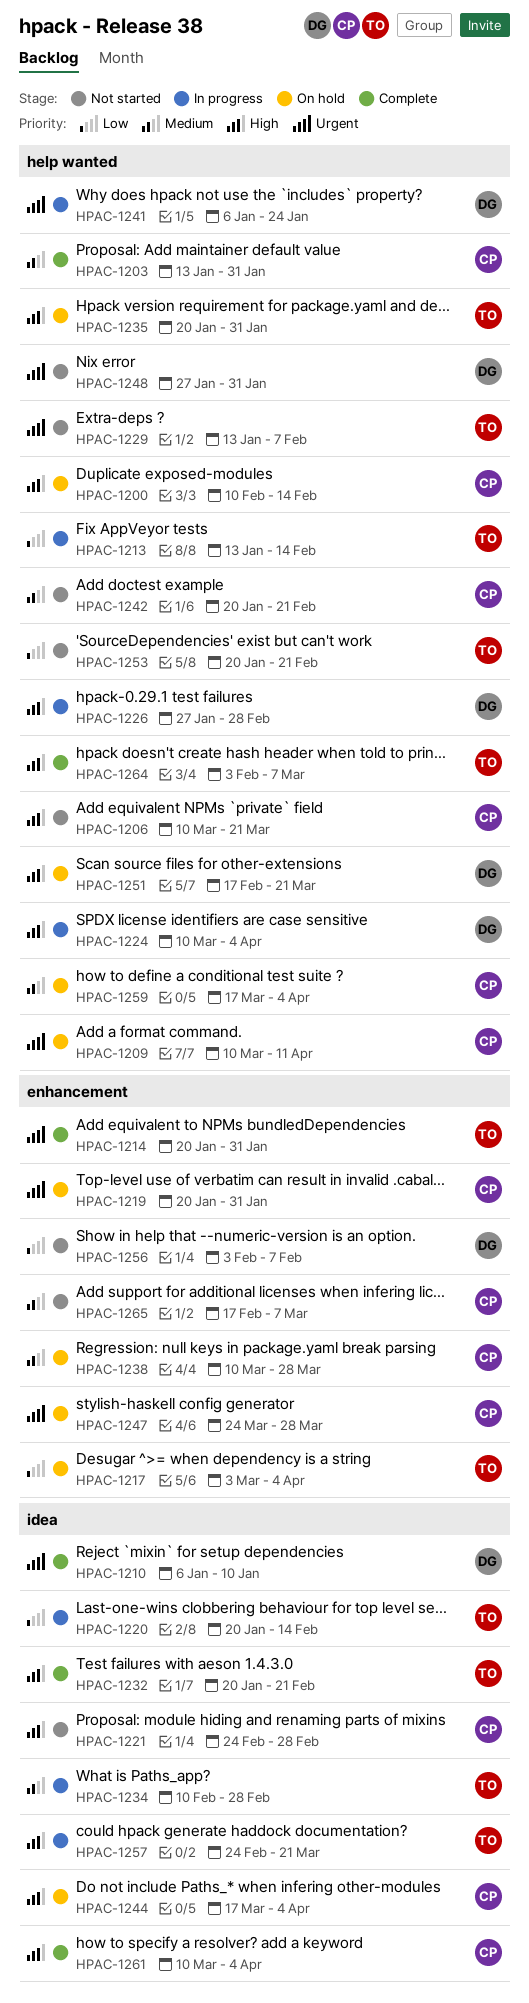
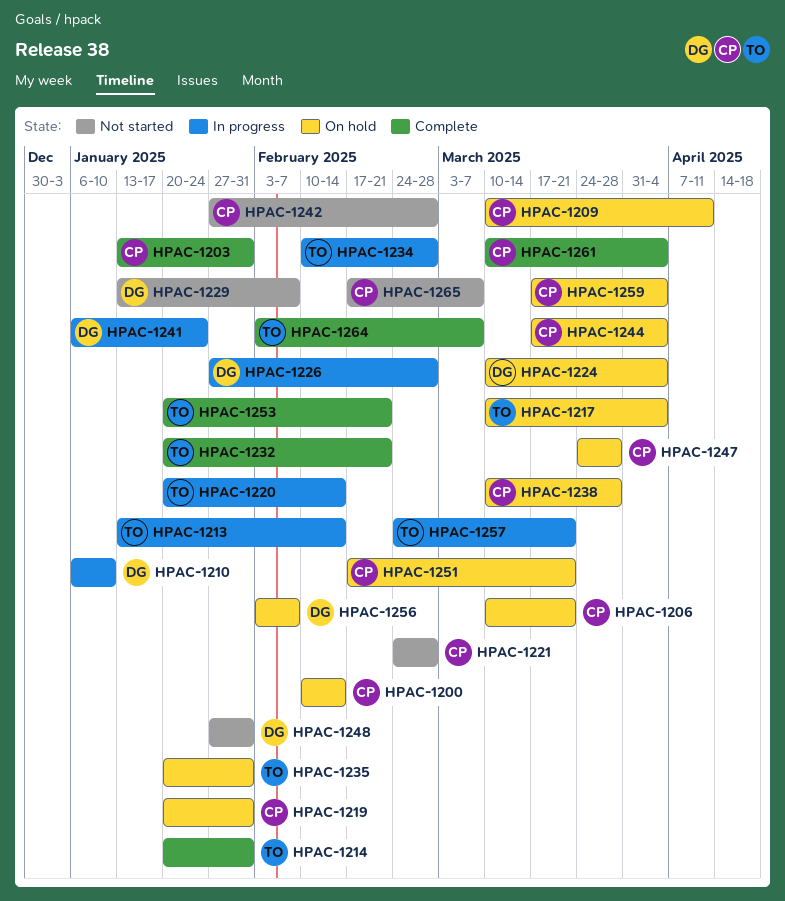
HPAC-1206, status: Not started -> On hold
HPAC-1210, status: Complete -> In progress
HPAC-1217, start: Mar 3 -> Mar 10
HPAC-1224, status: In progress -> On hold
HPAC-1229, owner: TO -> DG
HPAC-1242, start: Jan 20 -> Jan 27
HPAC-1242, due: Feb 21 -> Feb 28
HPAC-1251, owner: DG -> CP
HPAC-1253, status: Not started -> Complete
HPAC-1256, status: Not started -> On hold

